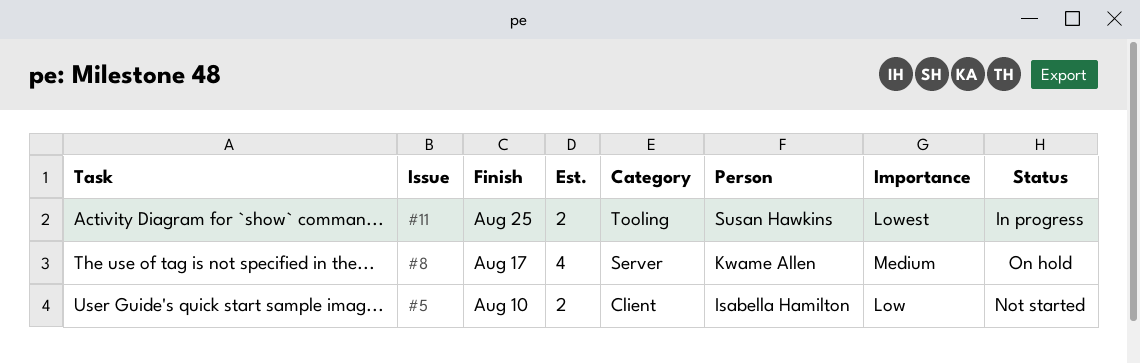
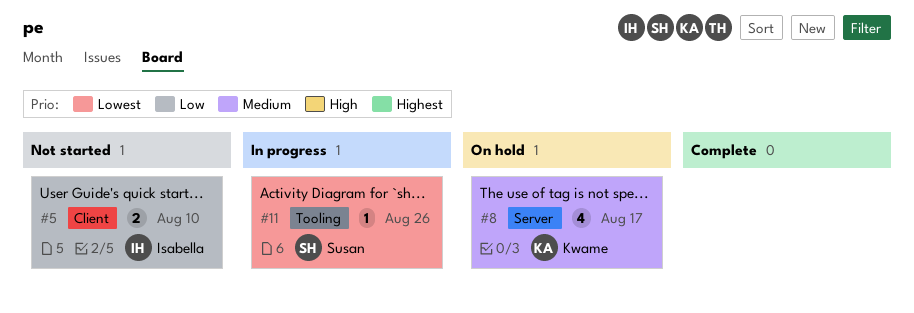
#11, estimate: 2 -> 1
#11, due: Aug 25 -> Aug 26

